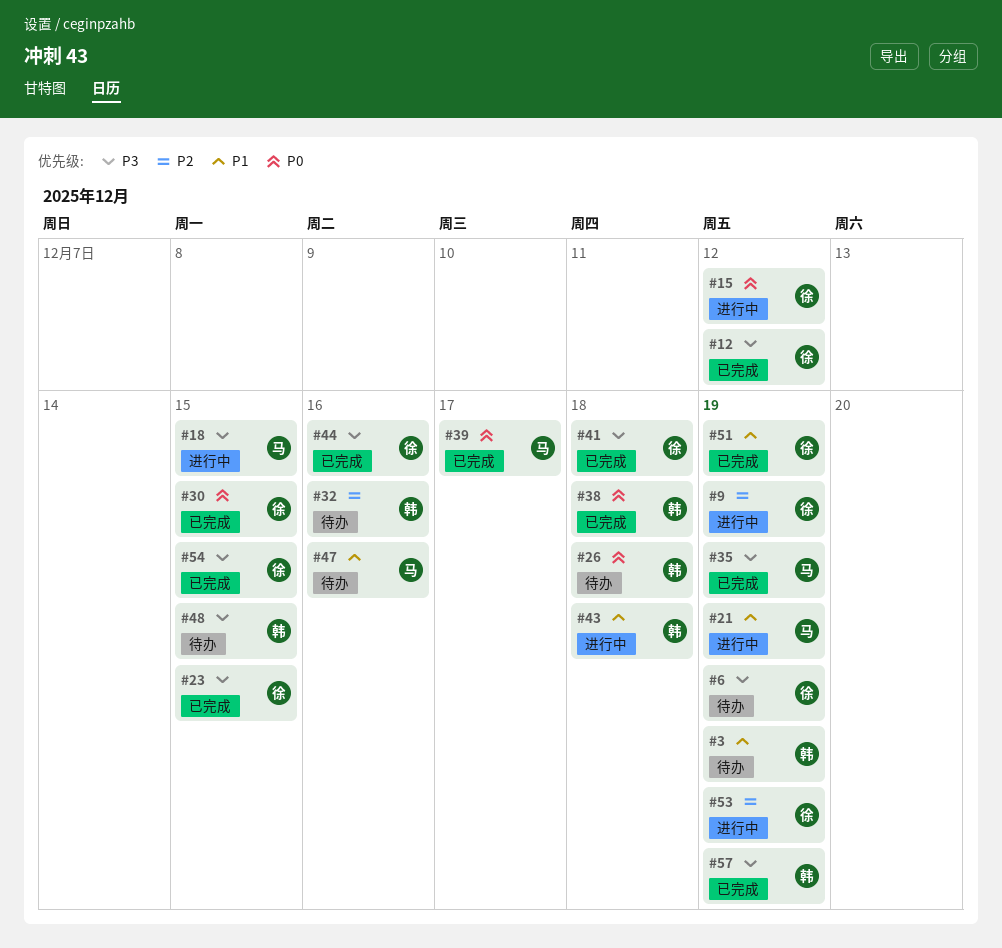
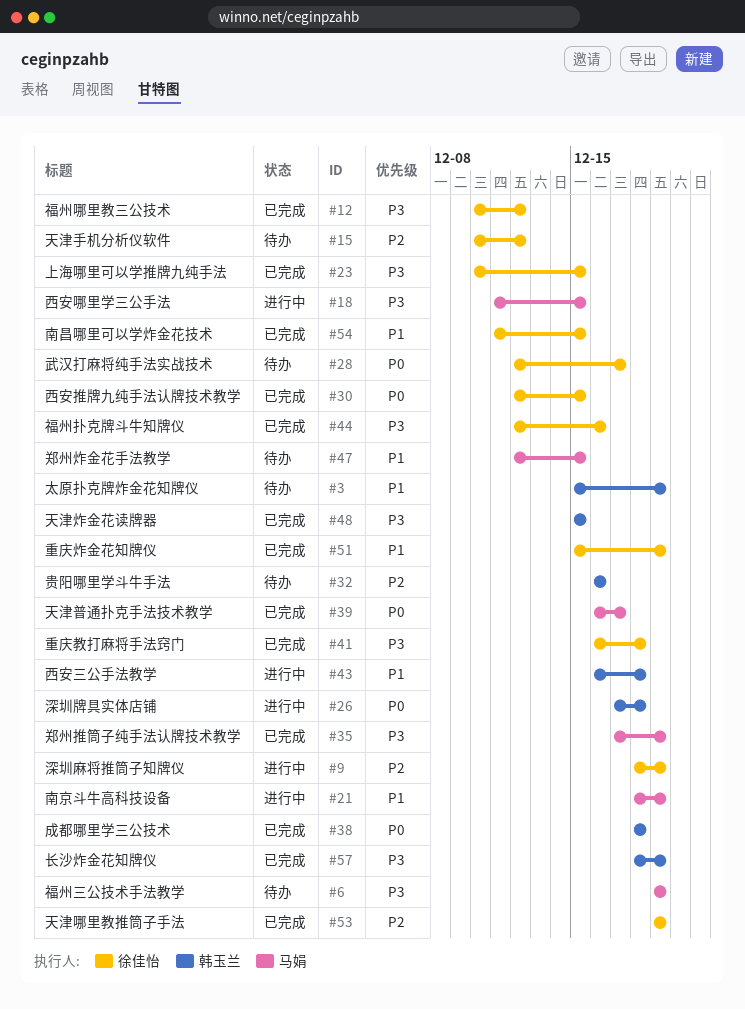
#6, owner: 徐佳怡 -> 马娟
#15, status: 进行中 -> 待办
#15, priority: P0 -> P2
#26, status: 待办 -> 进行中
#28: none -> present
#47, due: Dec 16 -> Dec 15
#48, status: 待办 -> 已完成
#53, status: 进行中 -> 已完成
#54, priority: P3 -> P1

